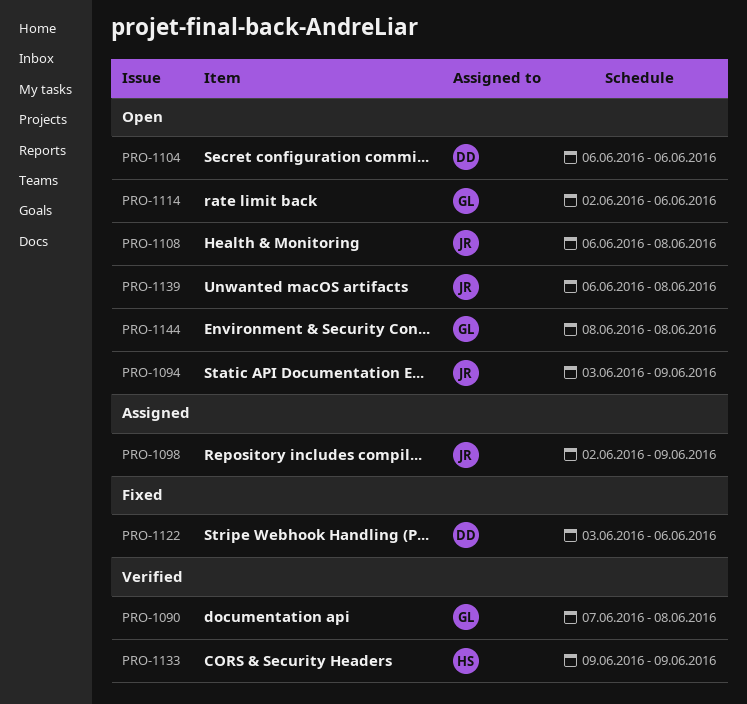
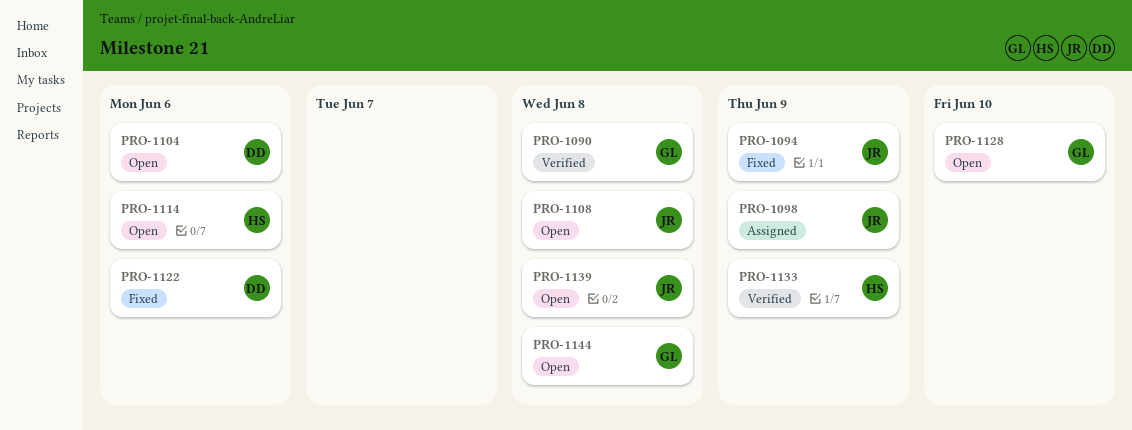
PRO-1094, status: Open -> Fixed
PRO-1114, owner: GL -> HS
PRO-1128: none -> present

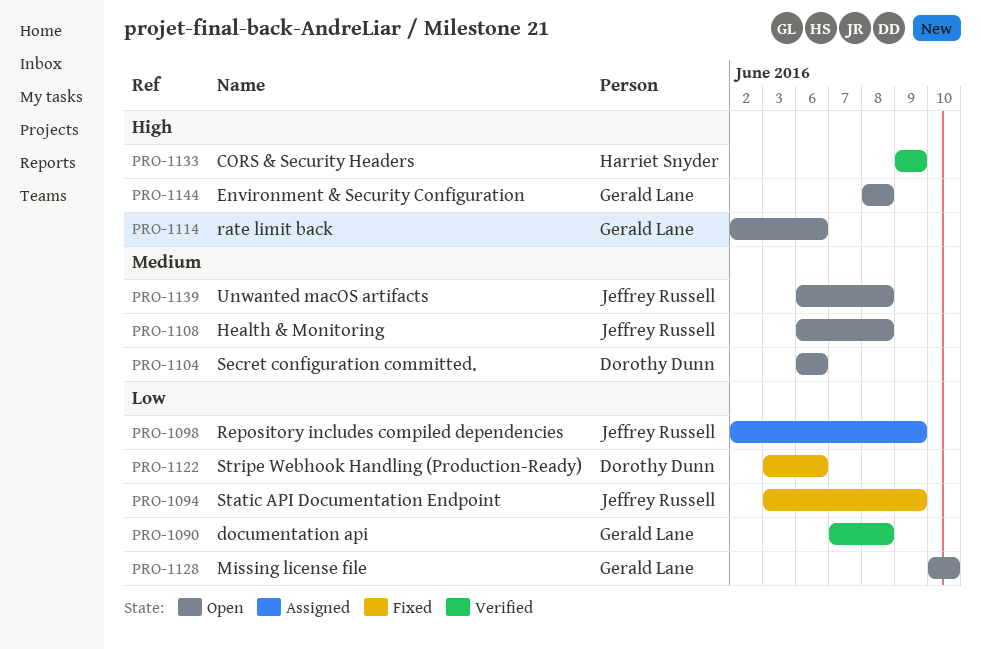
PRO-1114, owner: Harriet Snyder -> Gerald Lane

